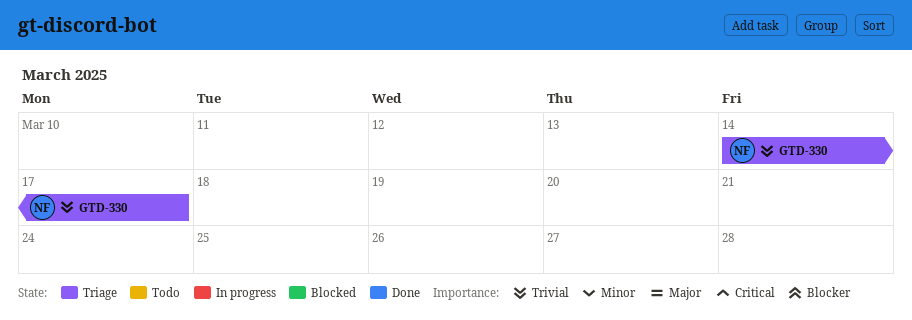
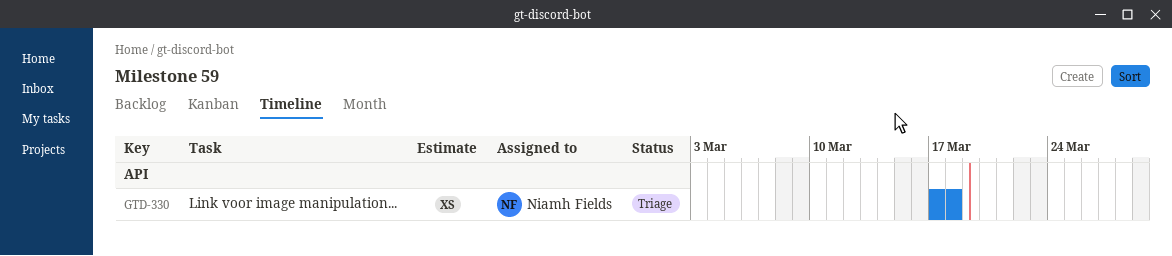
GTD-330, start: Mar 14 -> Mar 17
GTD-330, due: Mar 17 -> Mar 18

